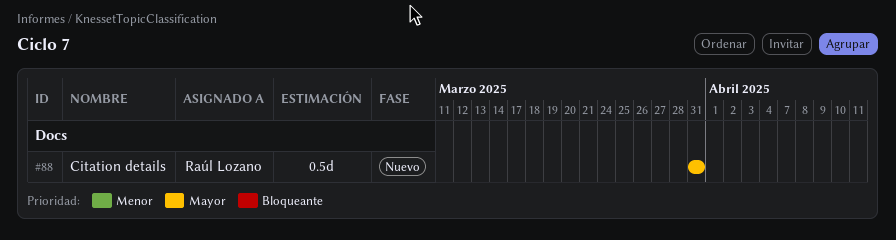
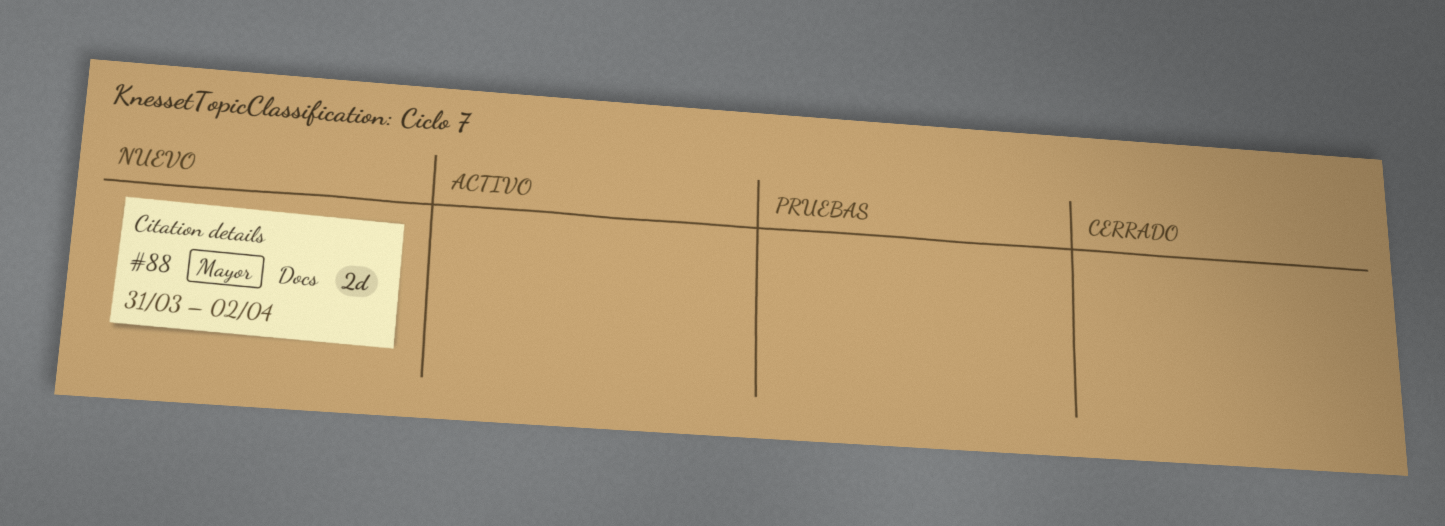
#88, estimate: 0.5d -> 2d
#88, due: Mar 31 -> Apr 2

